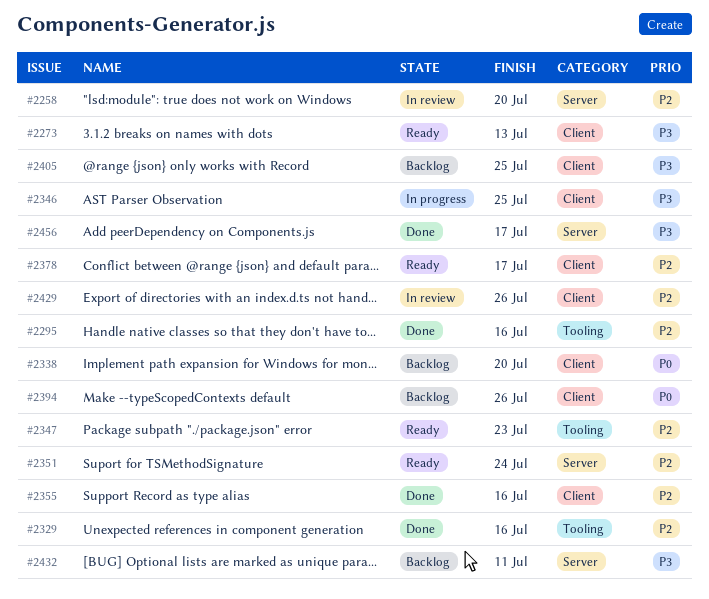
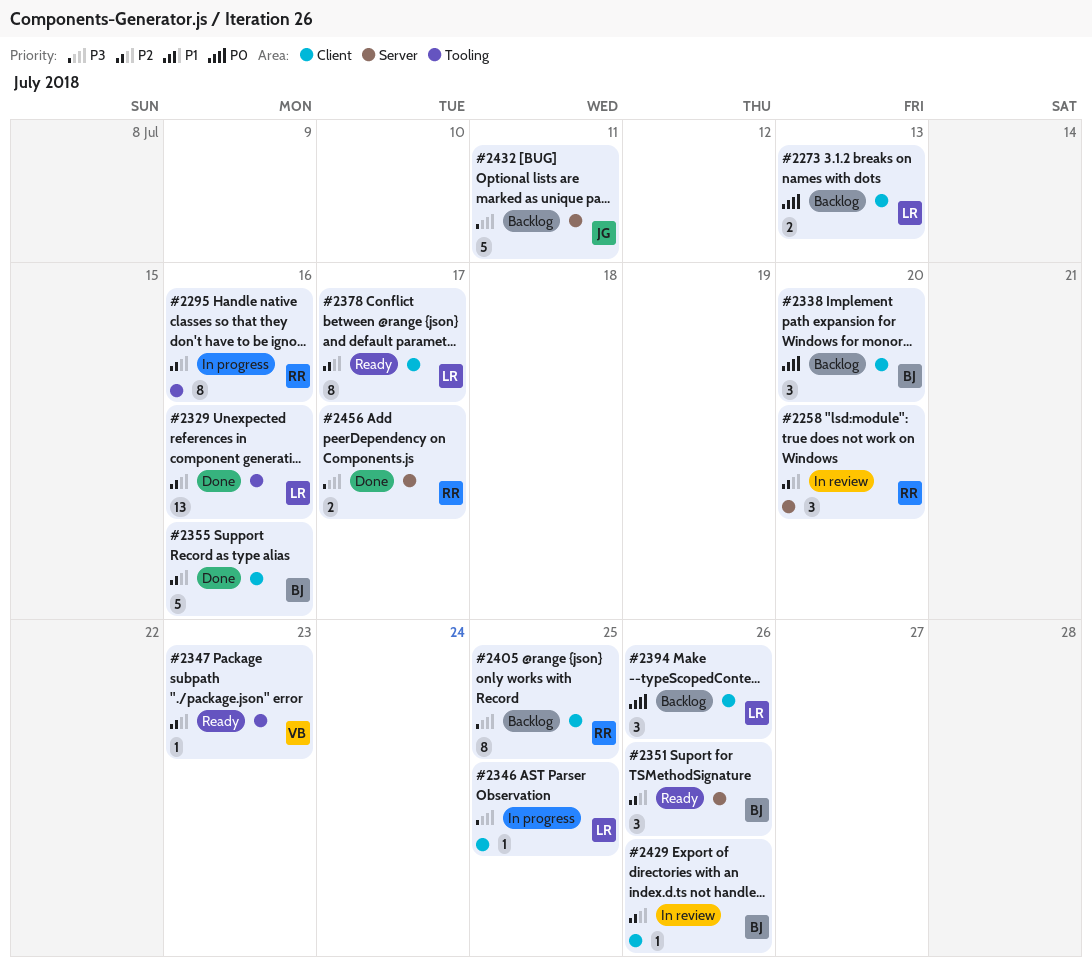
#2273, status: Ready -> Backlog
#2273, priority: P3 -> P0
#2295, status: Done -> In progress
#2351, due: Jul 24 -> Jul 26

